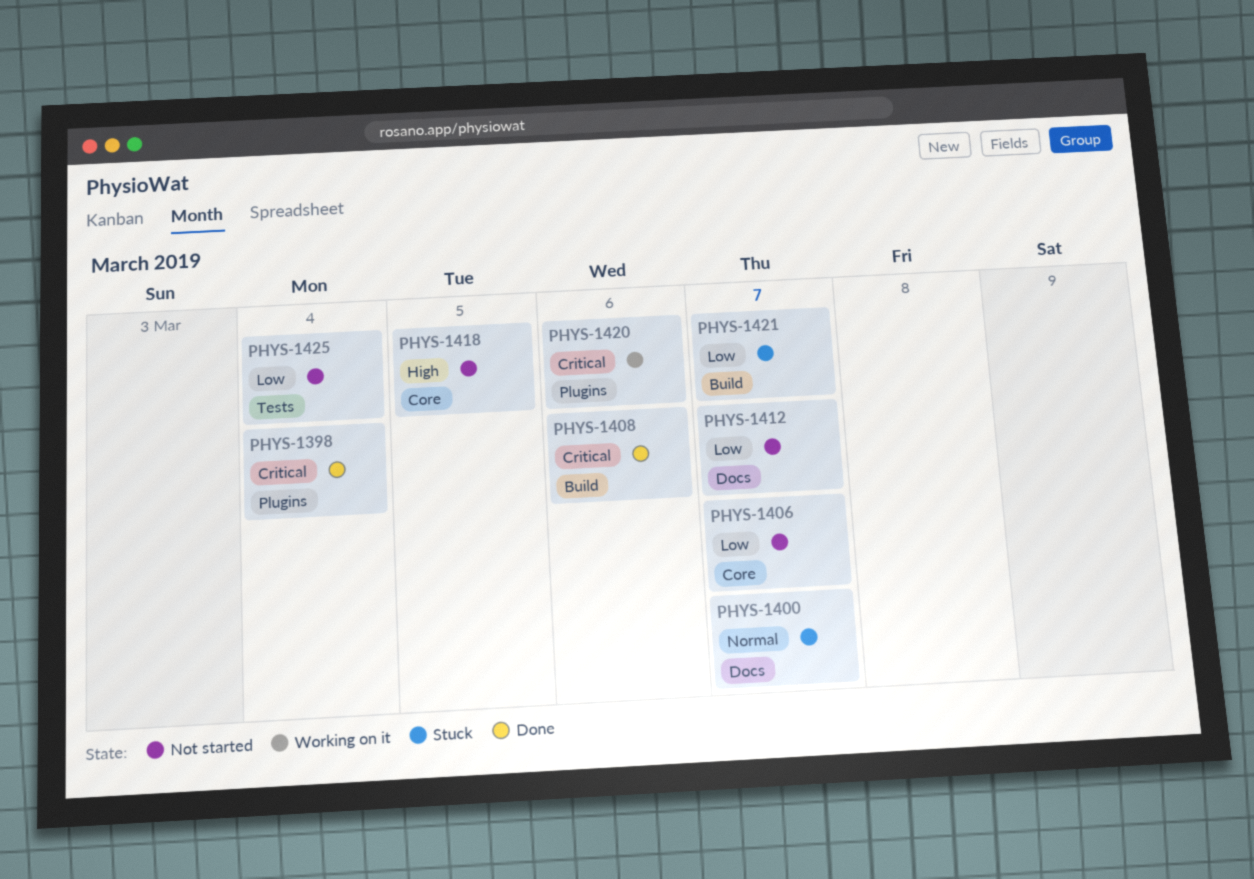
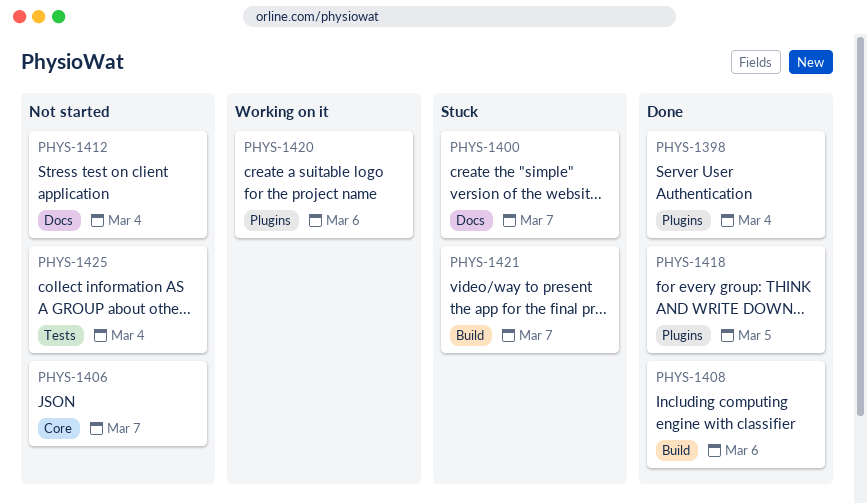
PHYS-1412, due: Mar 7 -> Mar 4
PHYS-1418, status: Not started -> Done
PHYS-1418, label: Core -> Plugins

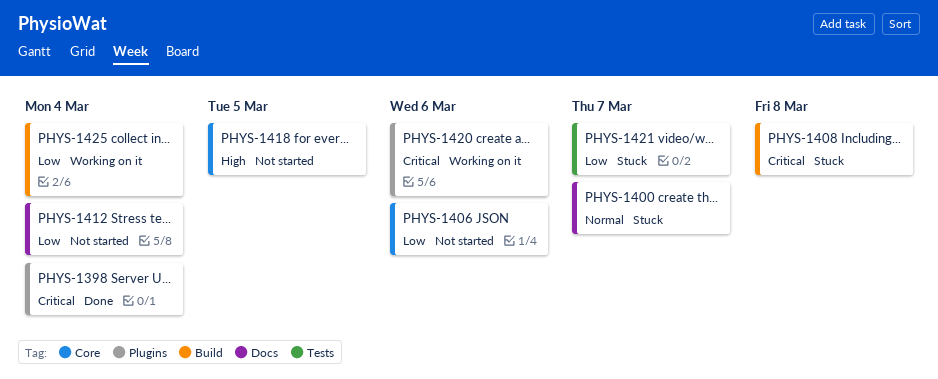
PHYS-1406, due: Mar 7 -> Mar 6
PHYS-1408, status: Done -> Stuck
PHYS-1408, due: Mar 6 -> Mar 8
PHYS-1418, status: Done -> Not started
PHYS-1418, label: Plugins -> Core
PHYS-1421, label: Build -> Tests
PHYS-1425, status: Not started -> Working on it
PHYS-1425, label: Tests -> Build

